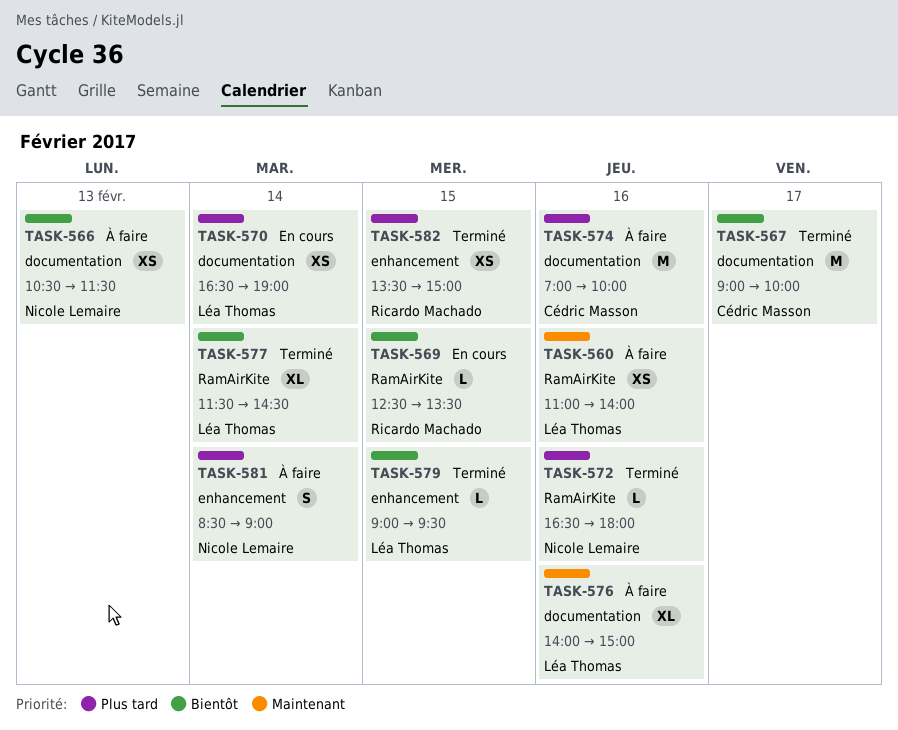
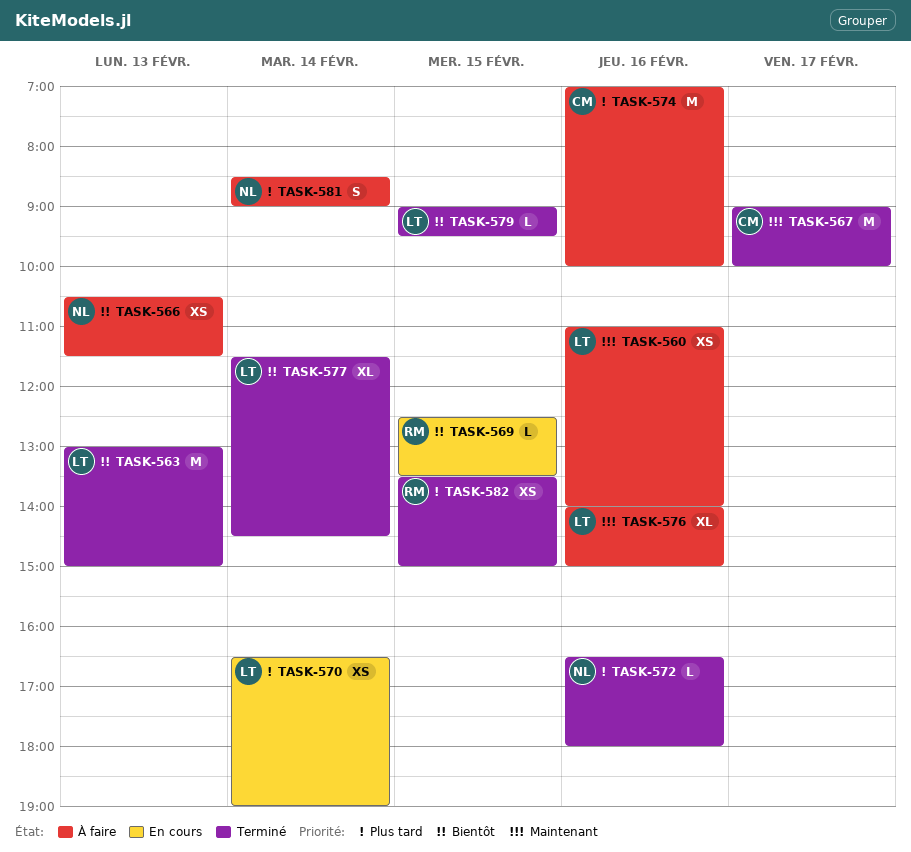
TASK-563: none -> present
TASK-567, priority: Bientôt -> Maintenant

